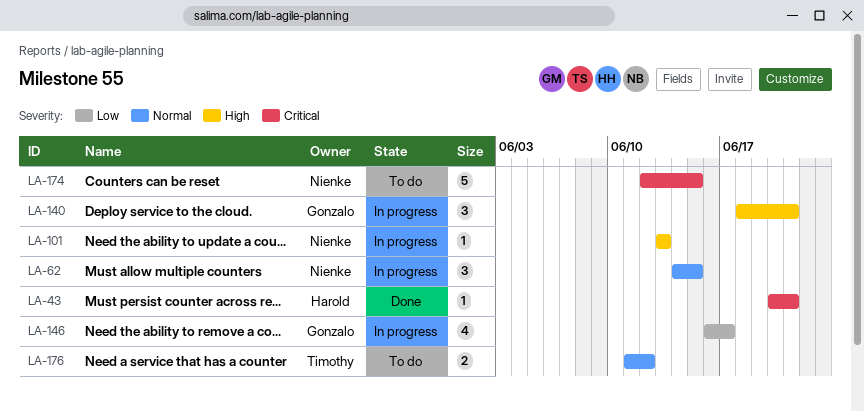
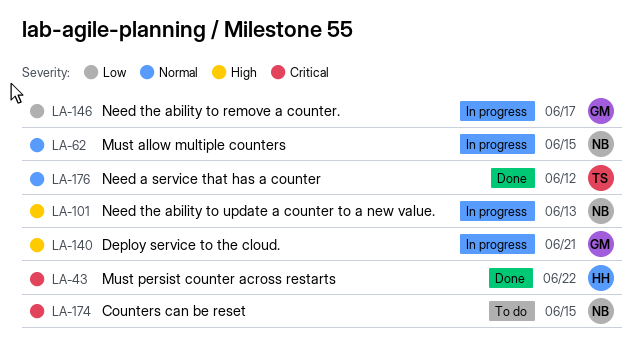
LA-43, due: Jun 21 -> Jun 22
LA-176, status: To do -> Done

